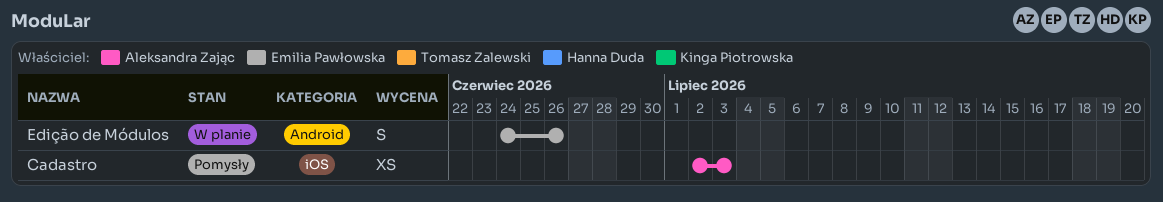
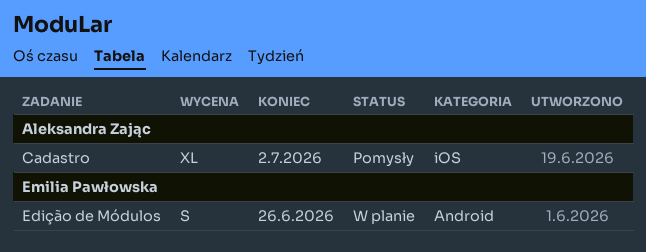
Cadastro, estimate: XS -> XL
Cadastro, due: Jul 3 -> Jul 2

